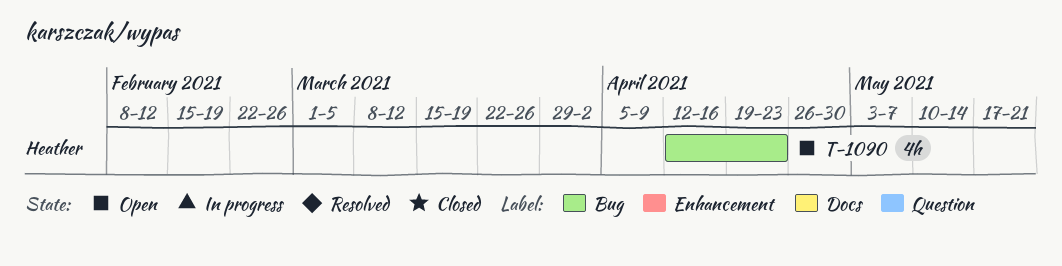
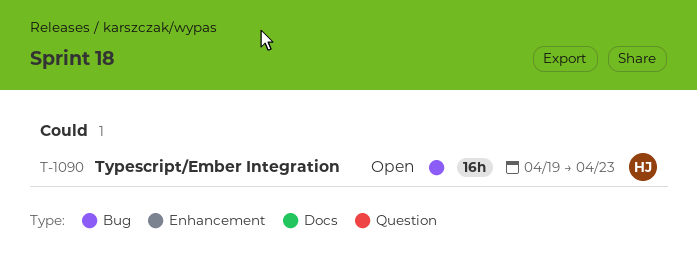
T-1090, estimate: 4h -> 16h
T-1090, start: Apr 12 -> Apr 19

